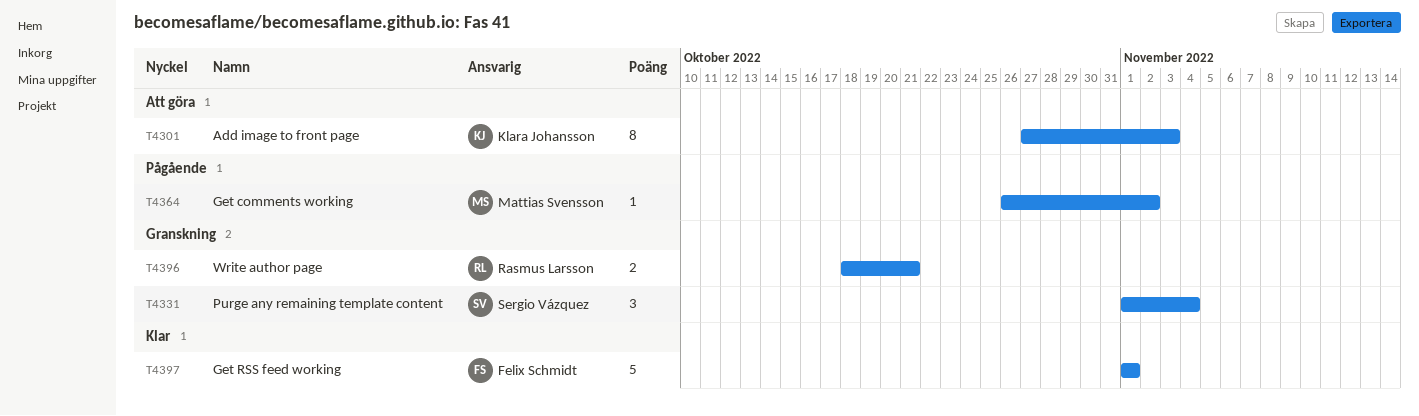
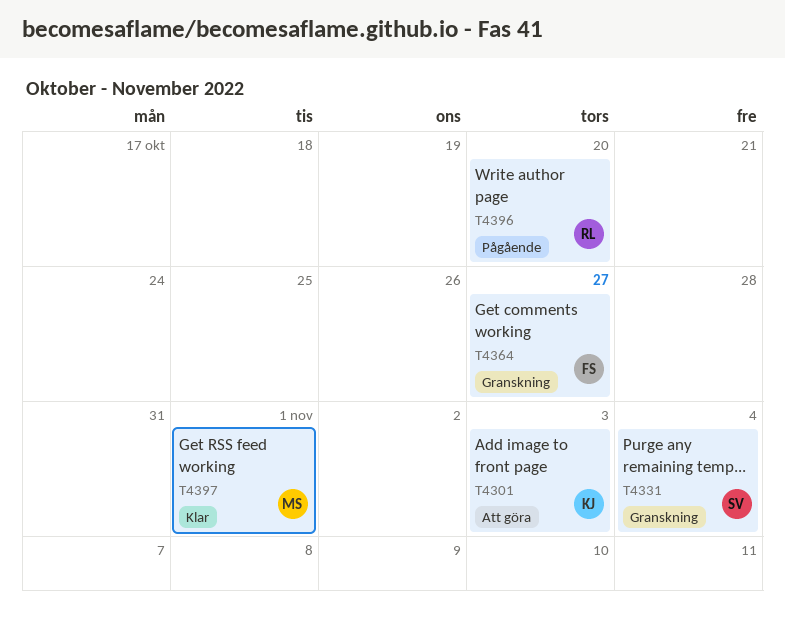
T4364, status: Pågående -> Granskning
T4364, owner: Mattias Svensson -> Felix Schmidt
T4364, due: Nov 2 -> Oct 27
T4396, status: Granskning -> Pågående
T4396, due: Oct 21 -> Oct 20
T4397, owner: Felix Schmidt -> Mattias Svensson

